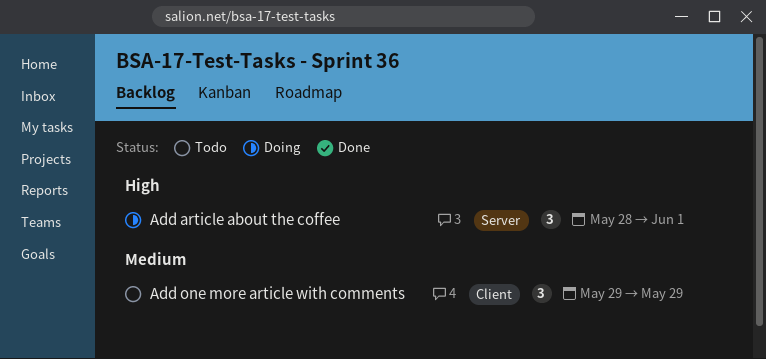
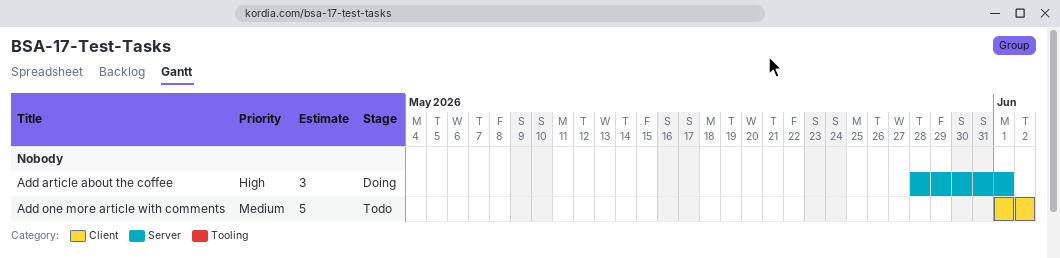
Add one more article with comments, estimate: 3 -> 5
Add one more article with comments, start: May 29 -> Jun 1
Add one more article with comments, due: May 29 -> Jun 2

